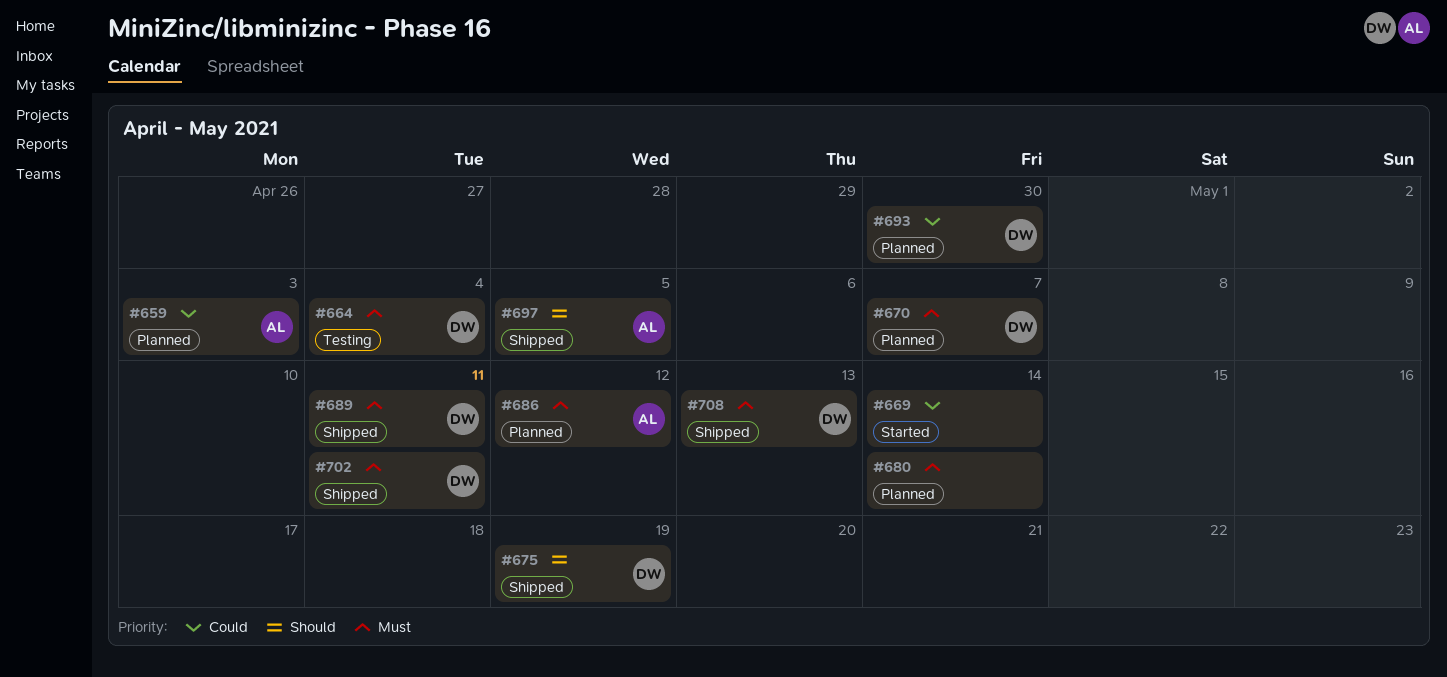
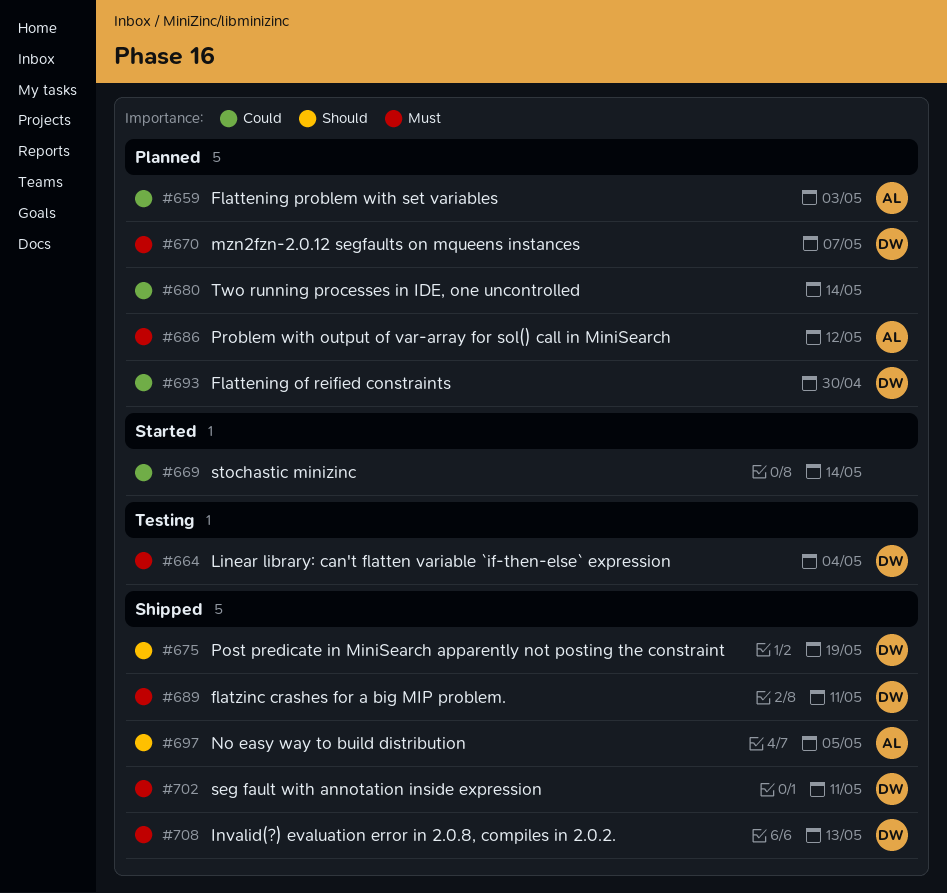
#680, priority: Must -> Could

